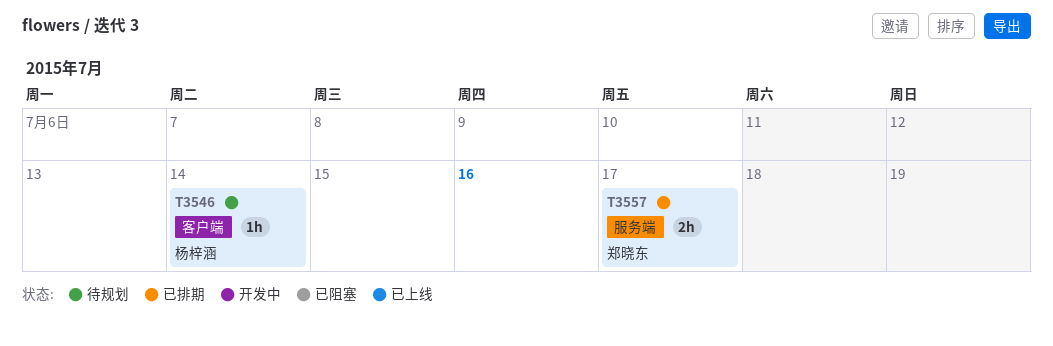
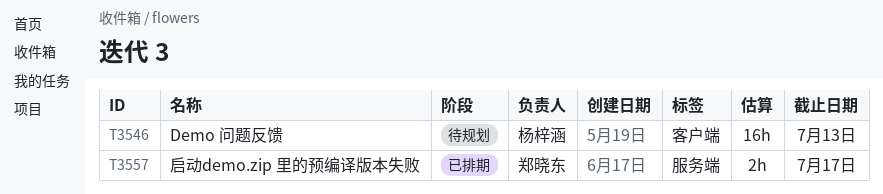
T3546, estimate: 1h -> 16h
T3546, due: Jul 14 -> Jul 13

